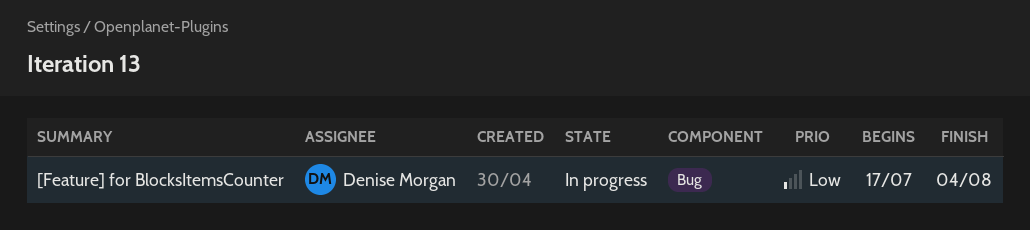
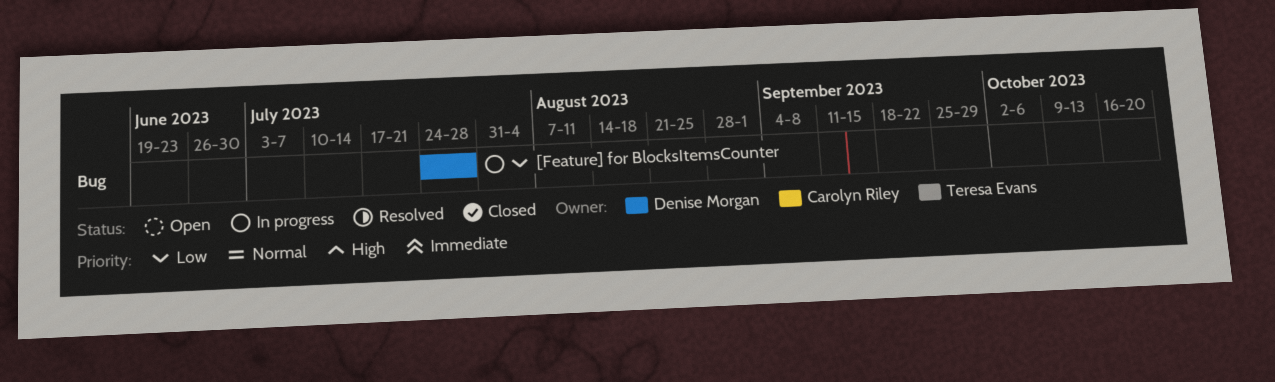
[Feature] for BlocksItemsCounter, start: Jul 17 -> Jul 24
[Feature] for BlocksItemsCounter, due: Aug 4 -> Jul 28

